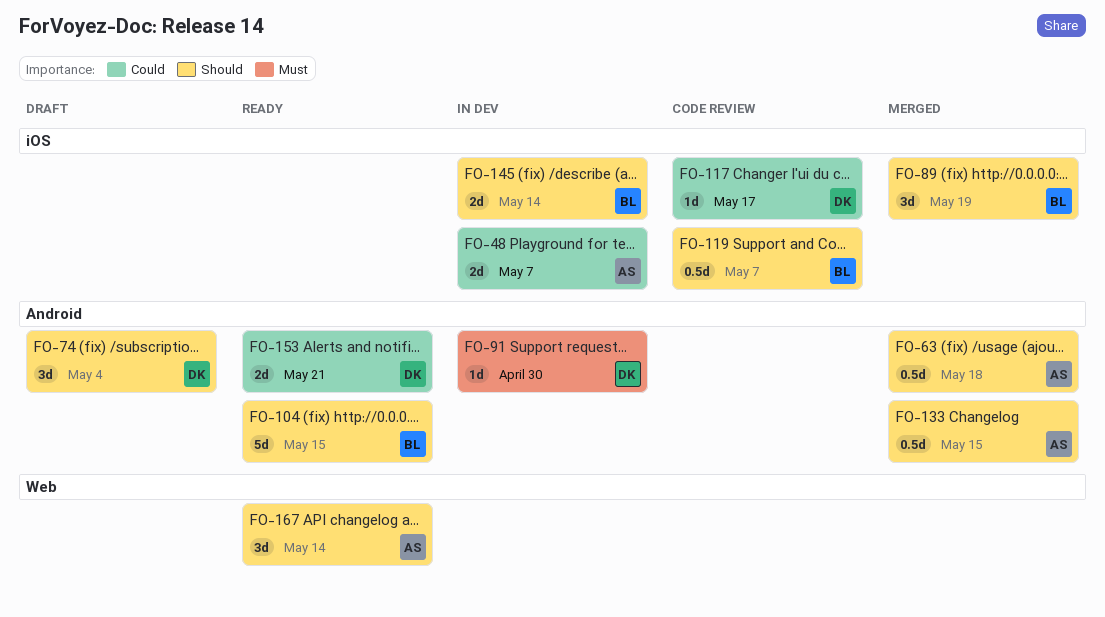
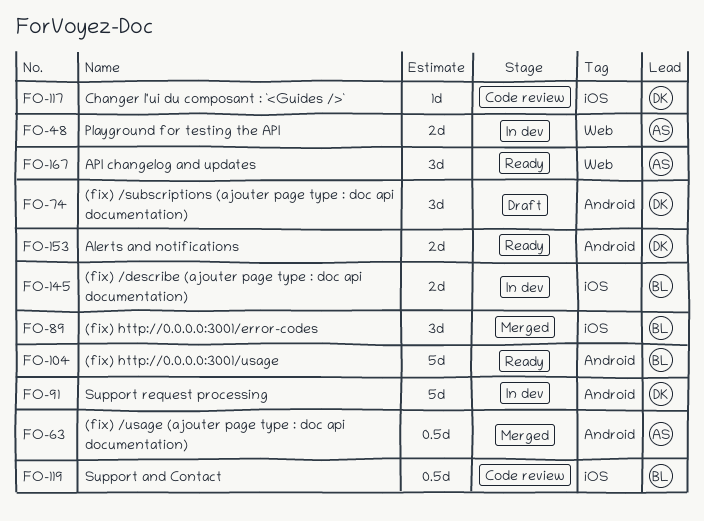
FO-48, label: iOS -> Web
FO-91, estimate: 1d -> 5d
FO-133: present -> none

